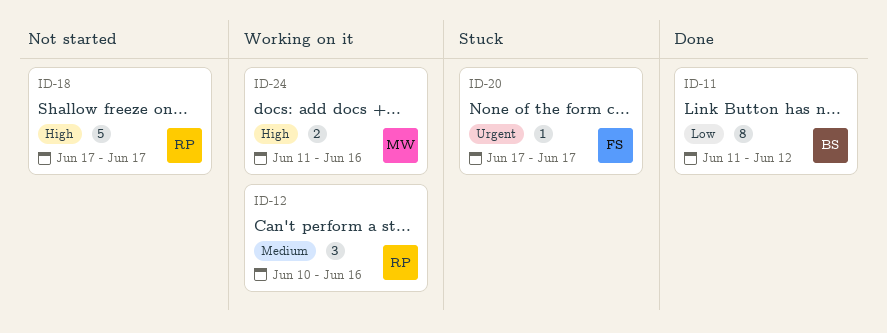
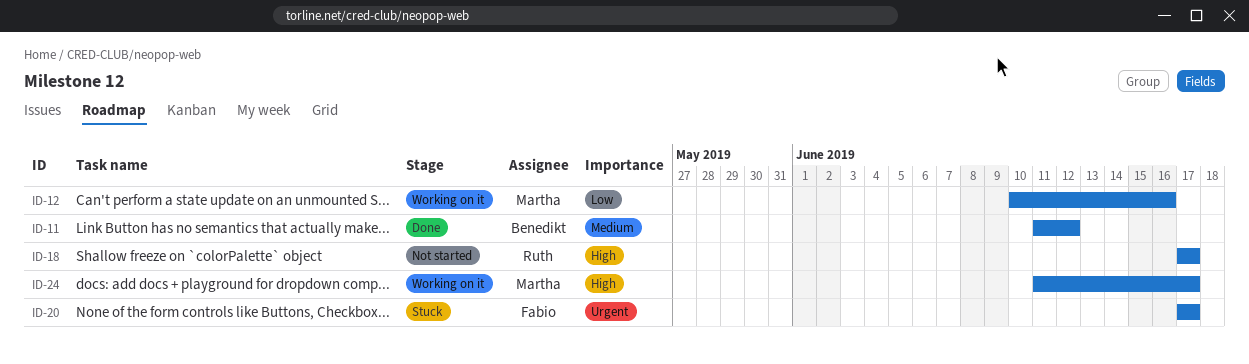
ID-11, priority: Low -> Medium
ID-12, owner: Ruth -> Martha
ID-12, priority: Medium -> Low
ID-24, due: Jun 16 -> Jun 17

